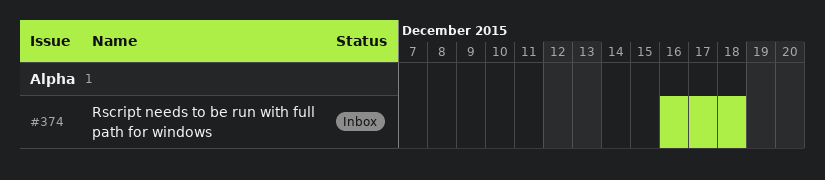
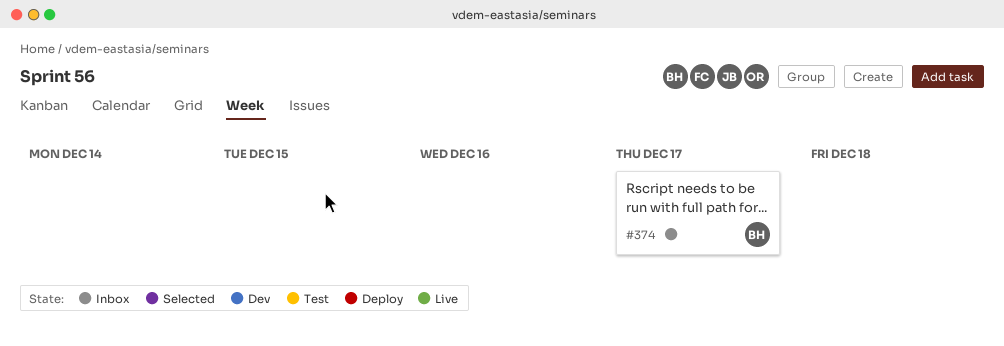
#374, due: Dec 18 -> Dec 17

